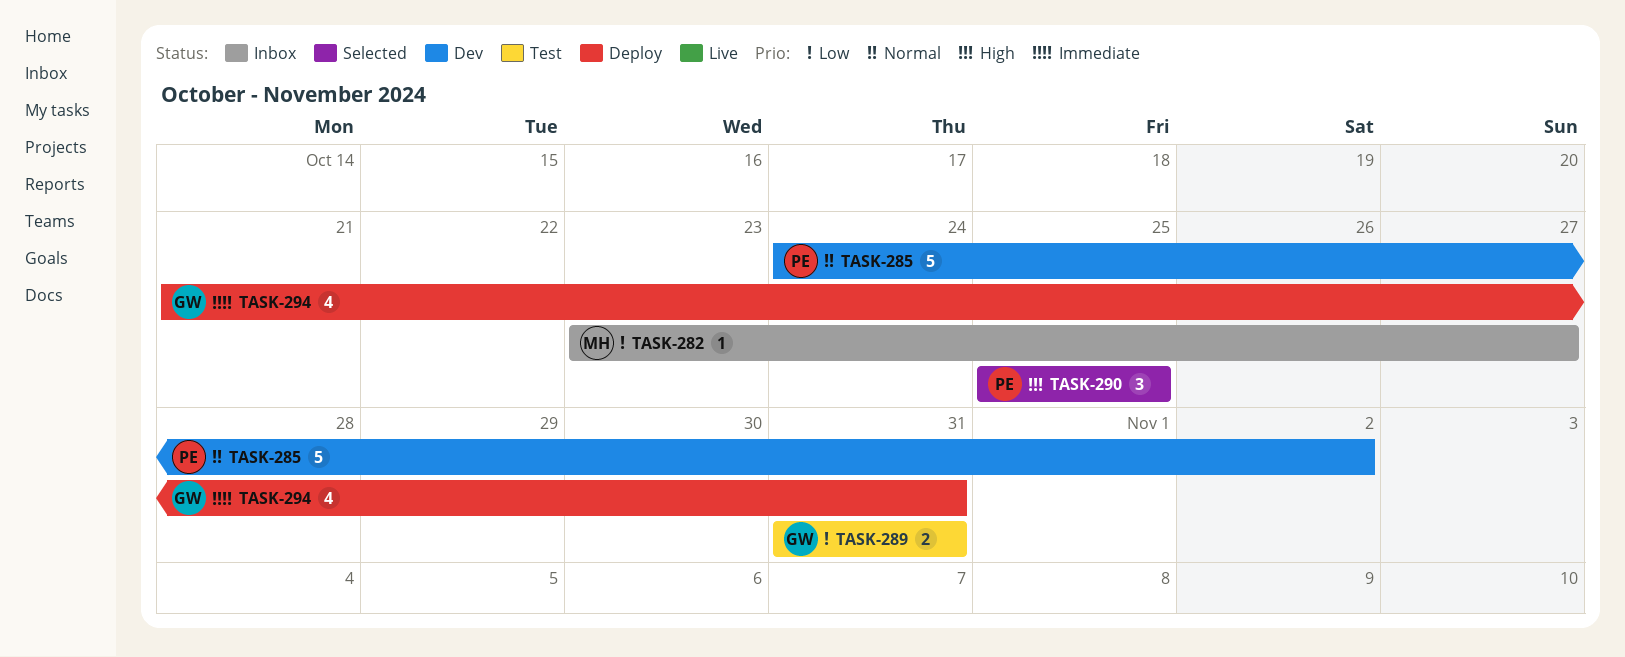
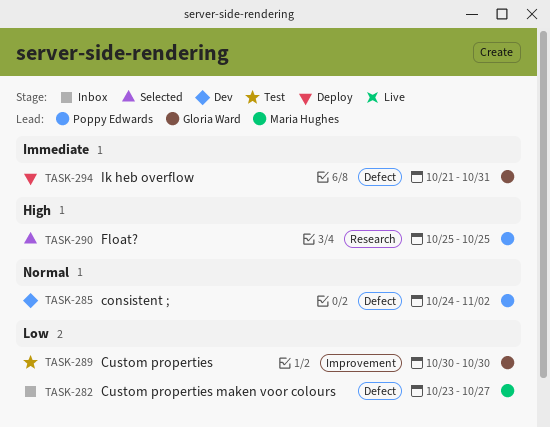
TASK-289, start: Oct 31 -> Oct 30
TASK-289, due: Oct 31 -> Oct 30

